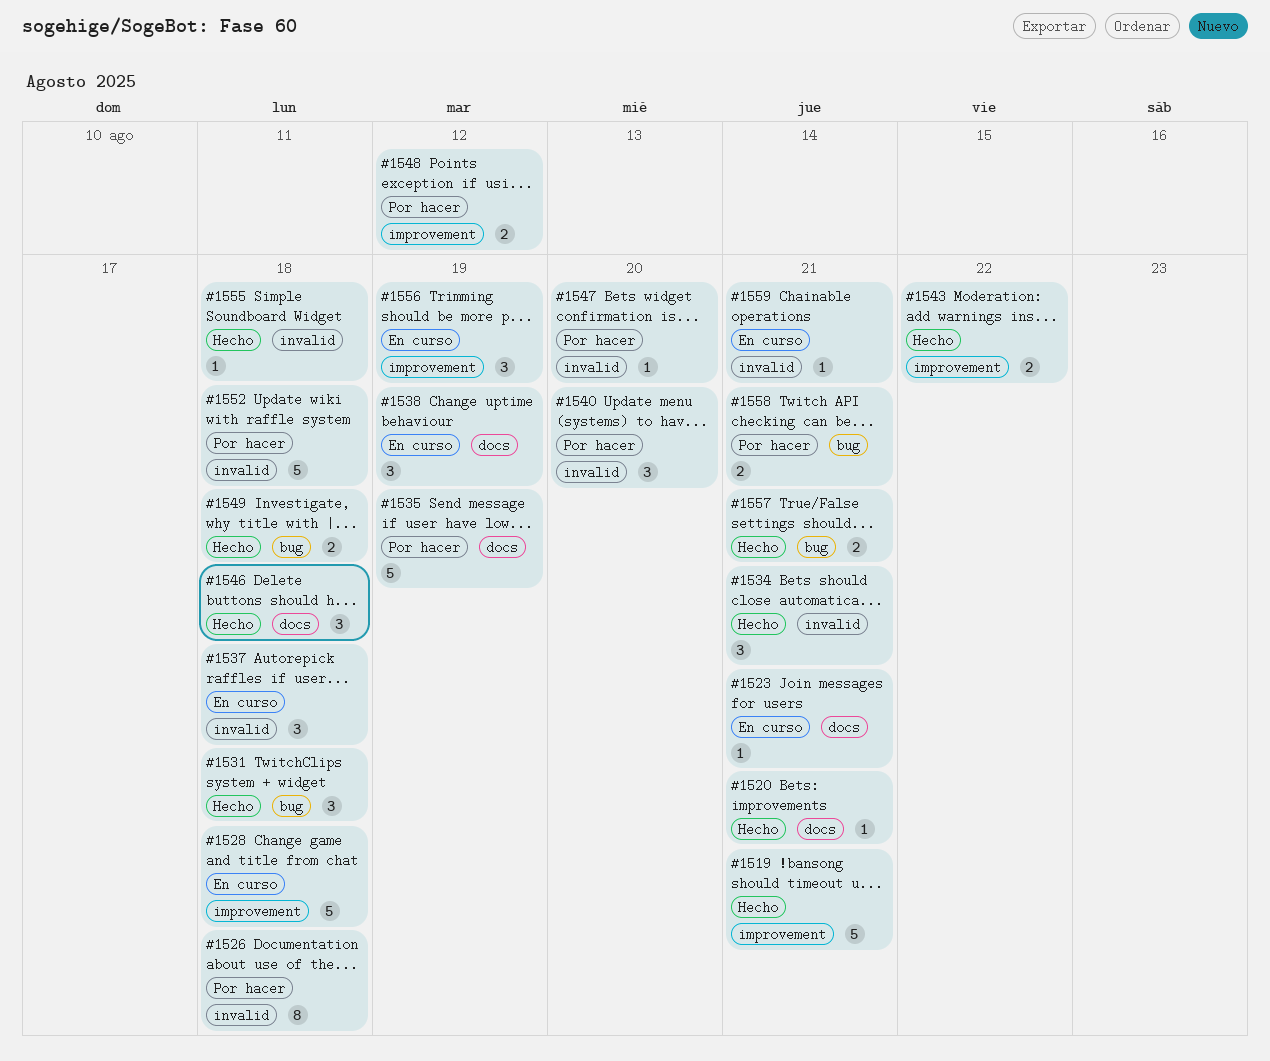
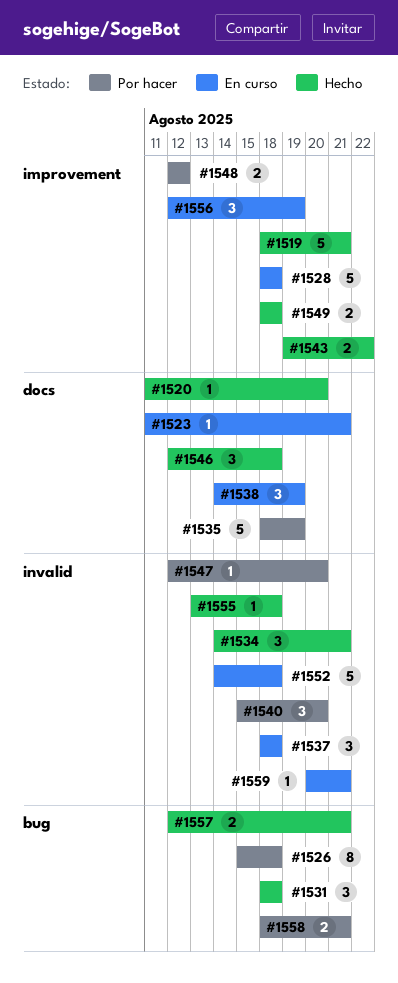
#1520, due: Aug 21 -> Aug 20
#1526, label: invalid -> bug
#1549, label: bug -> improvement
#1552, status: Por hacer -> En curso

